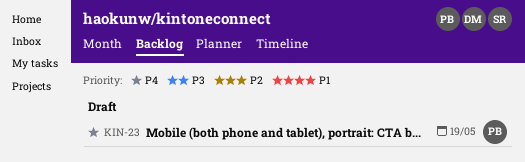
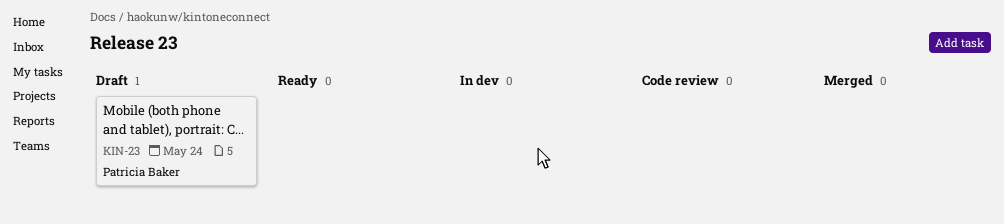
KIN-23, due: May 19 -> May 24

